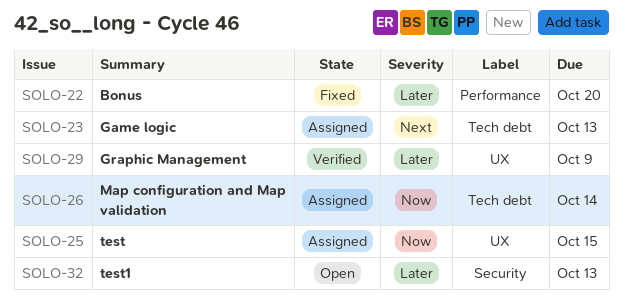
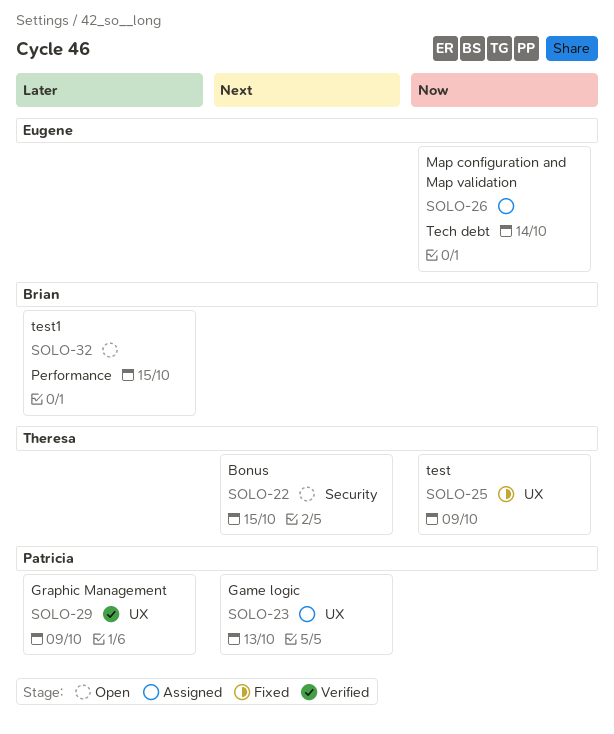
SOLO-22, status: Fixed -> Open
SOLO-22, priority: Later -> Next
SOLO-22, label: Performance -> Security
SOLO-22, due: Oct 20 -> Oct 15
SOLO-23, label: Tech debt -> UX
SOLO-25, status: Assigned -> Fixed
SOLO-25, due: Oct 15 -> Oct 9
SOLO-32, label: Security -> Performance
SOLO-32, due: Oct 13 -> Oct 15

